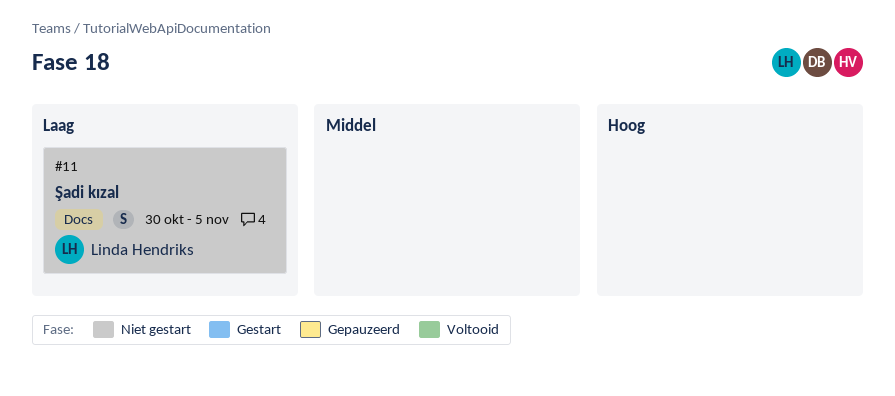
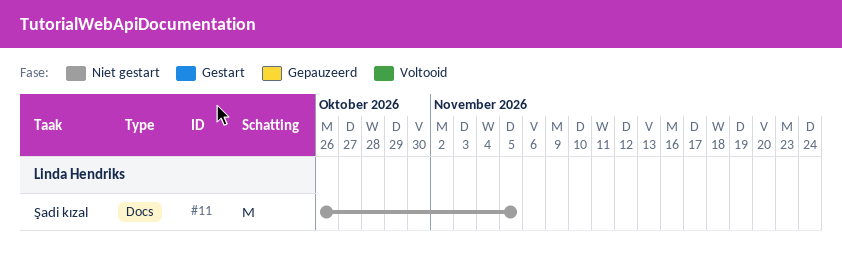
#11, estimate: S -> M
#11, start: Oct 30 -> Oct 26

